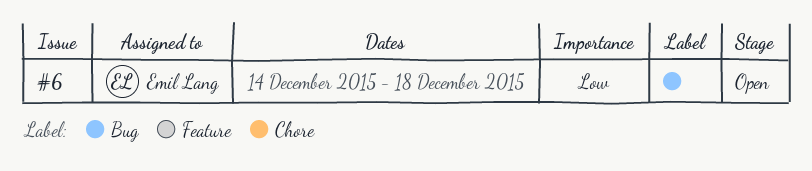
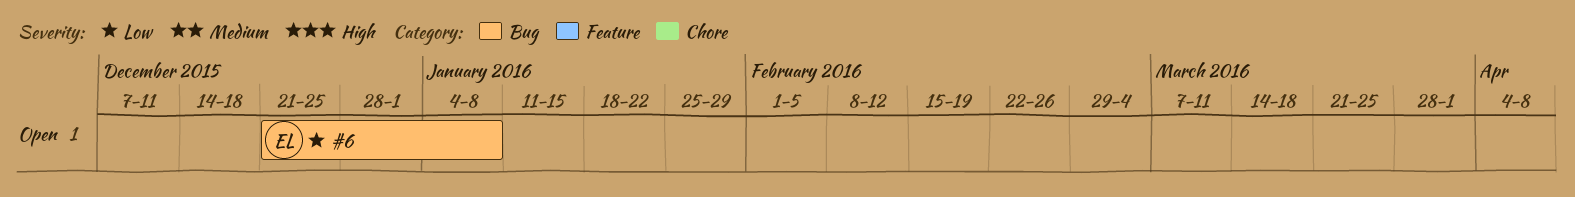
#6, start: Dec 14 -> Dec 21
#6, due: Dec 18 -> Jan 8

